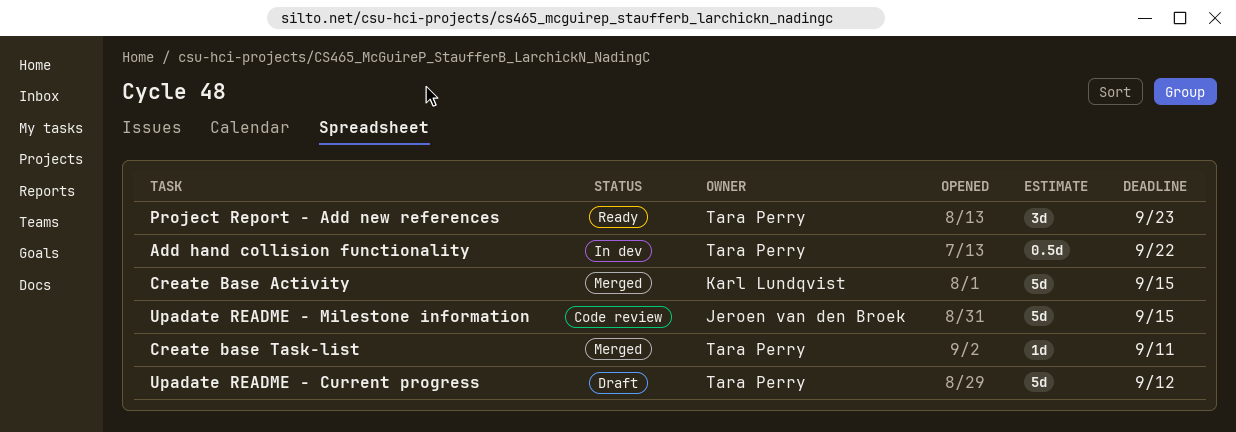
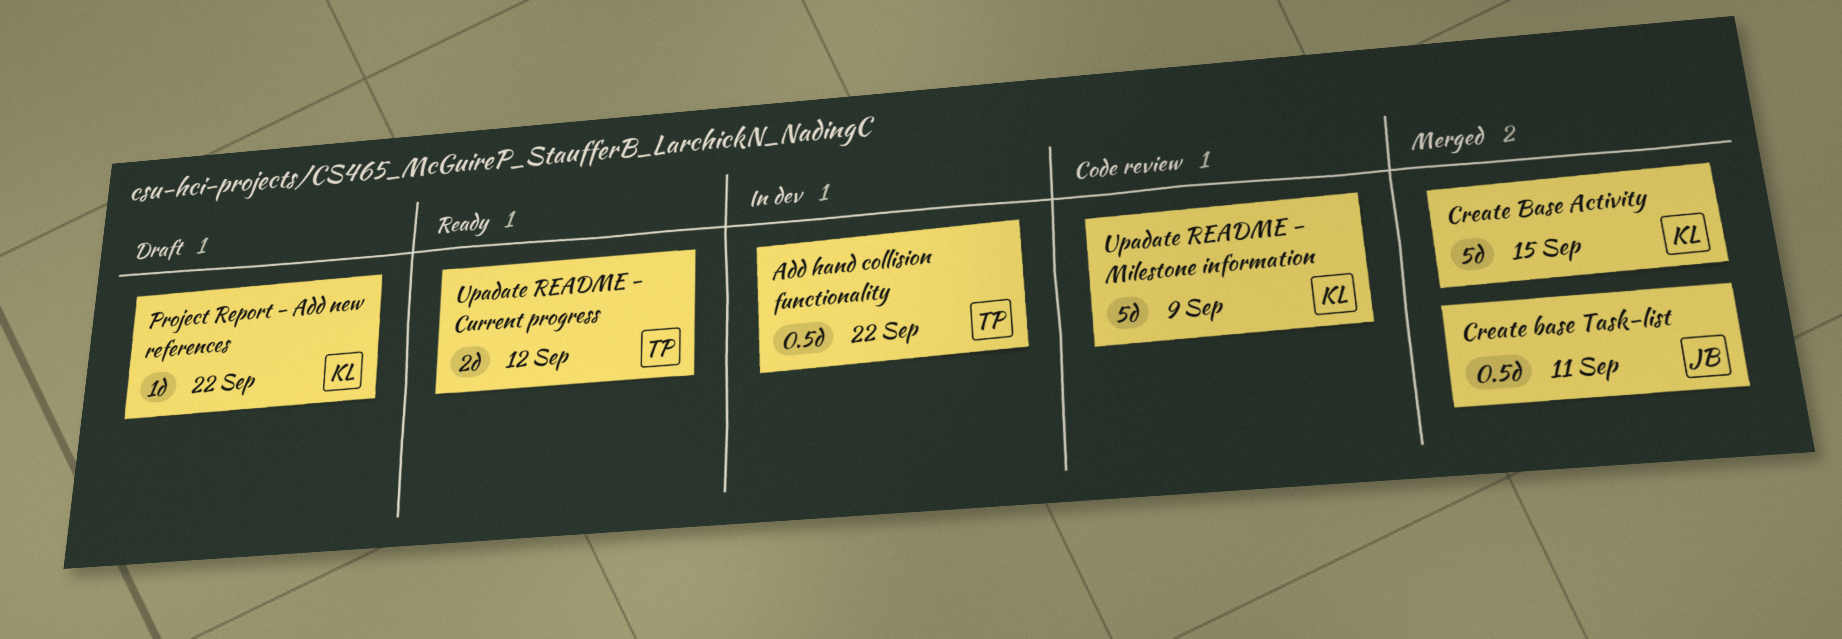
Create base Task-list, owner: Tara Perry -> Jeroen van den Broek
Create base Task-list, estimate: 1d -> 0.5d
Project Report - Add new references, status: Ready -> Draft
Project Report - Add new references, owner: Tara Perry -> Karl Lundqvist
Project Report - Add new references, estimate: 3d -> 1d
Project Report - Add new references, due: Sep 23 -> Sep 22
Upadate README - Current progress, status: Draft -> Ready
Upadate README - Current progress, estimate: 5d -> 2d
Upadate README - Milestone information, owner: Jeroen van den Broek -> Karl Lundqvist
Upadate README - Milestone information, due: Sep 15 -> Sep 9

